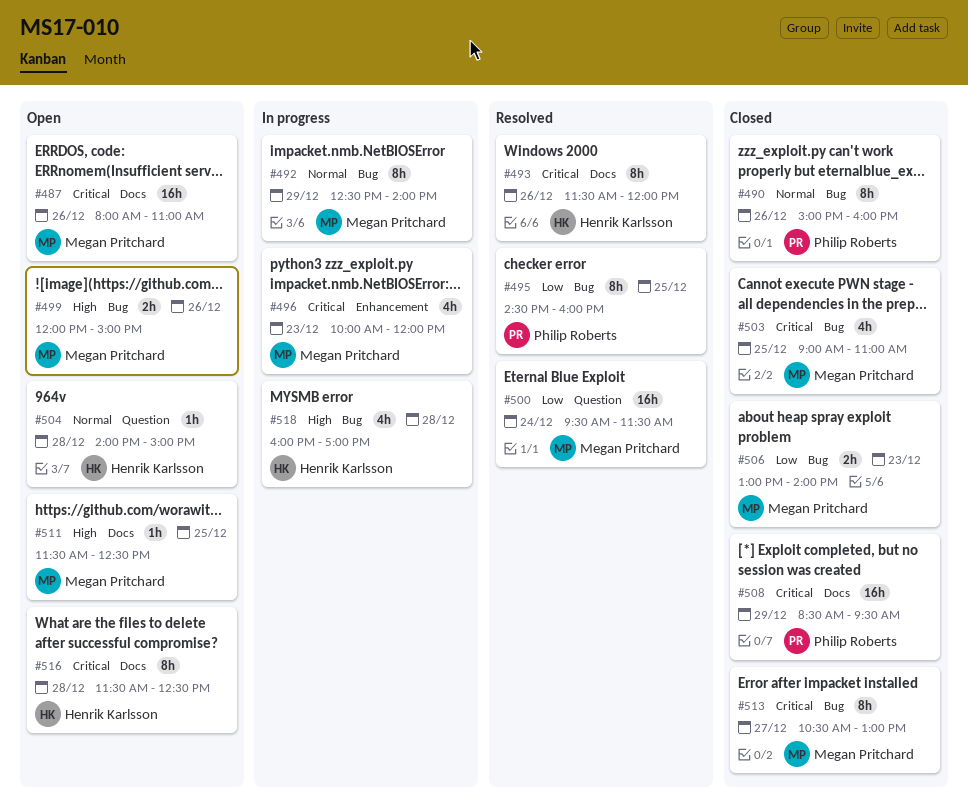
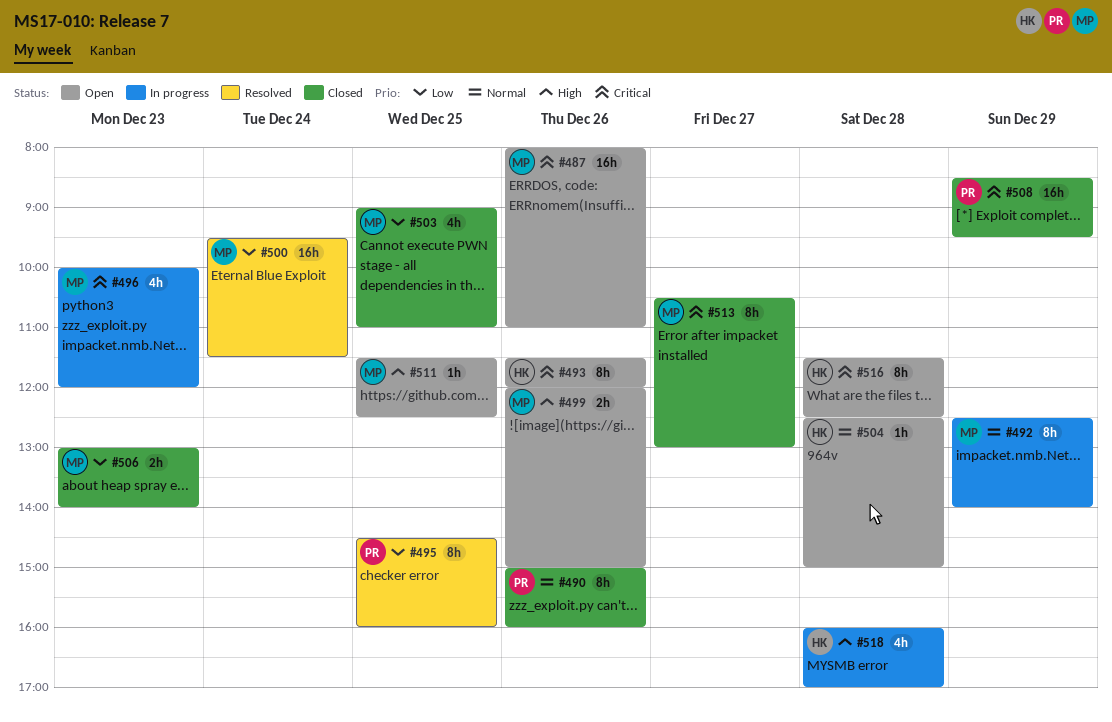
#493, status: Resolved -> Open
#503, priority: Critical -> Low
#504, begins: 14:00 -> 12:30

